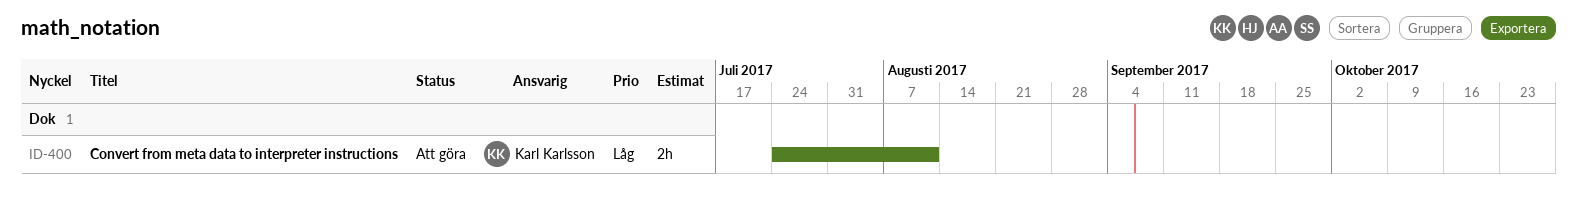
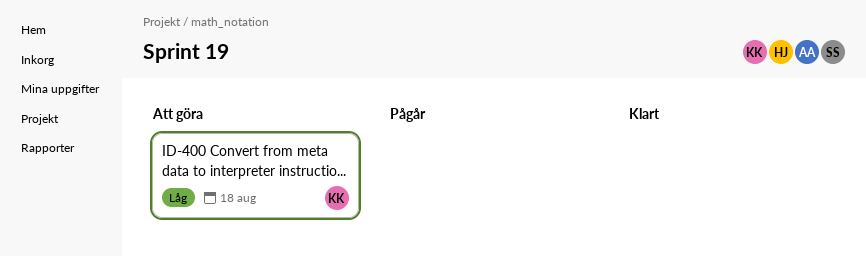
ID-400, due: Aug 11 -> Aug 18

